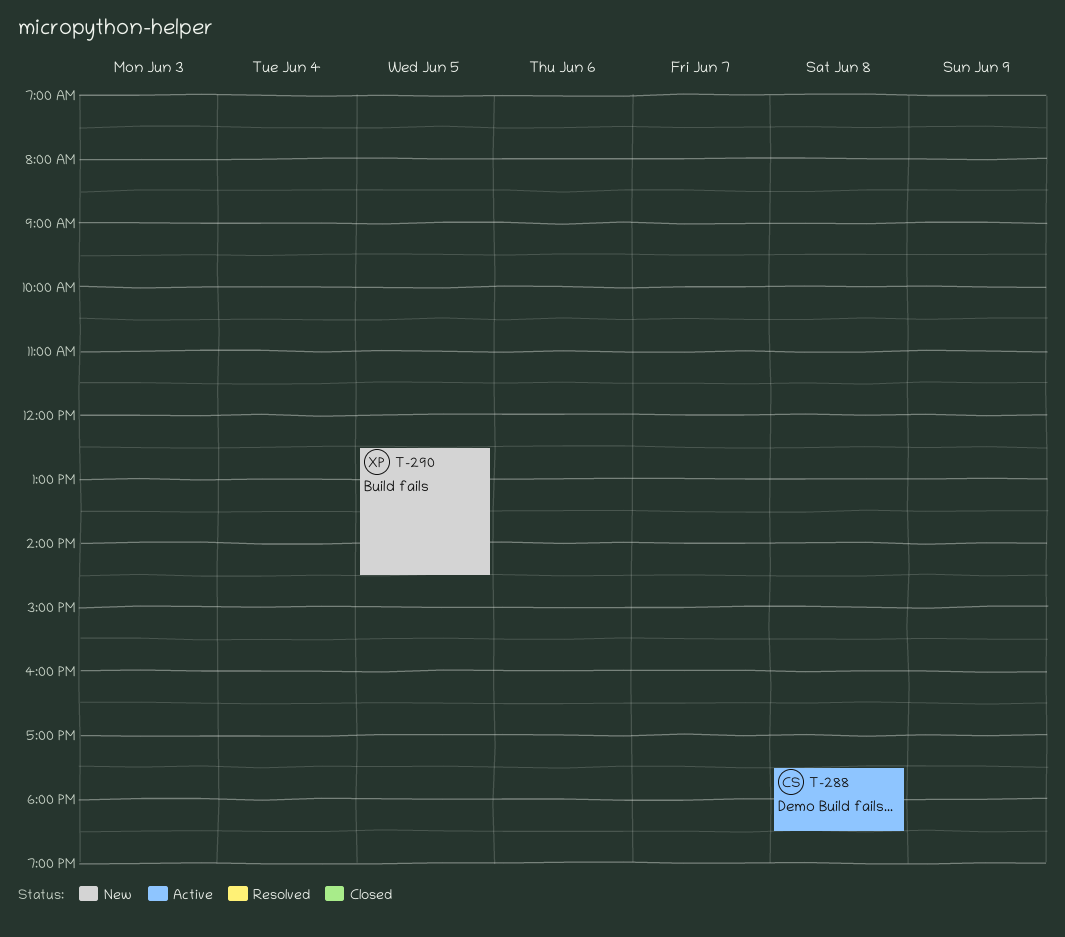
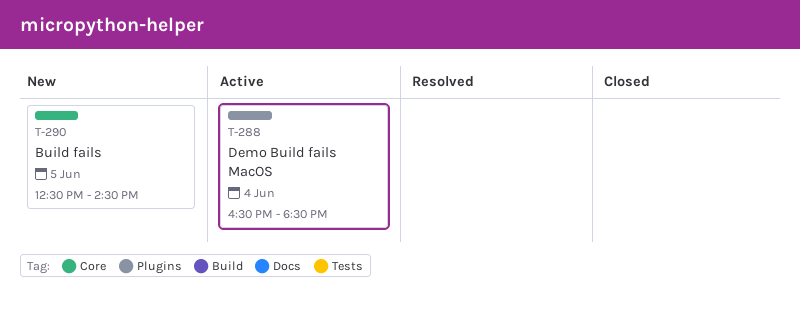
T-288, day: Jun 8 -> Jun 4
T-288, begins: 17:30 -> 16:30

